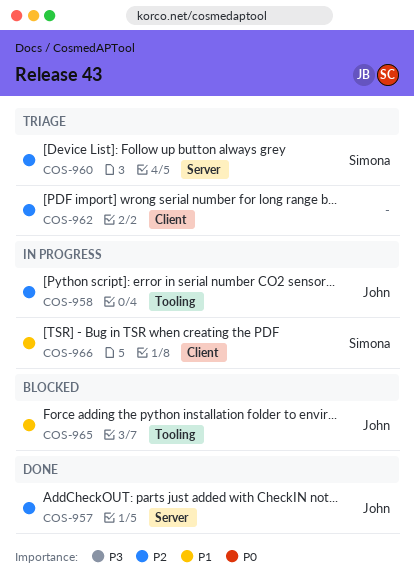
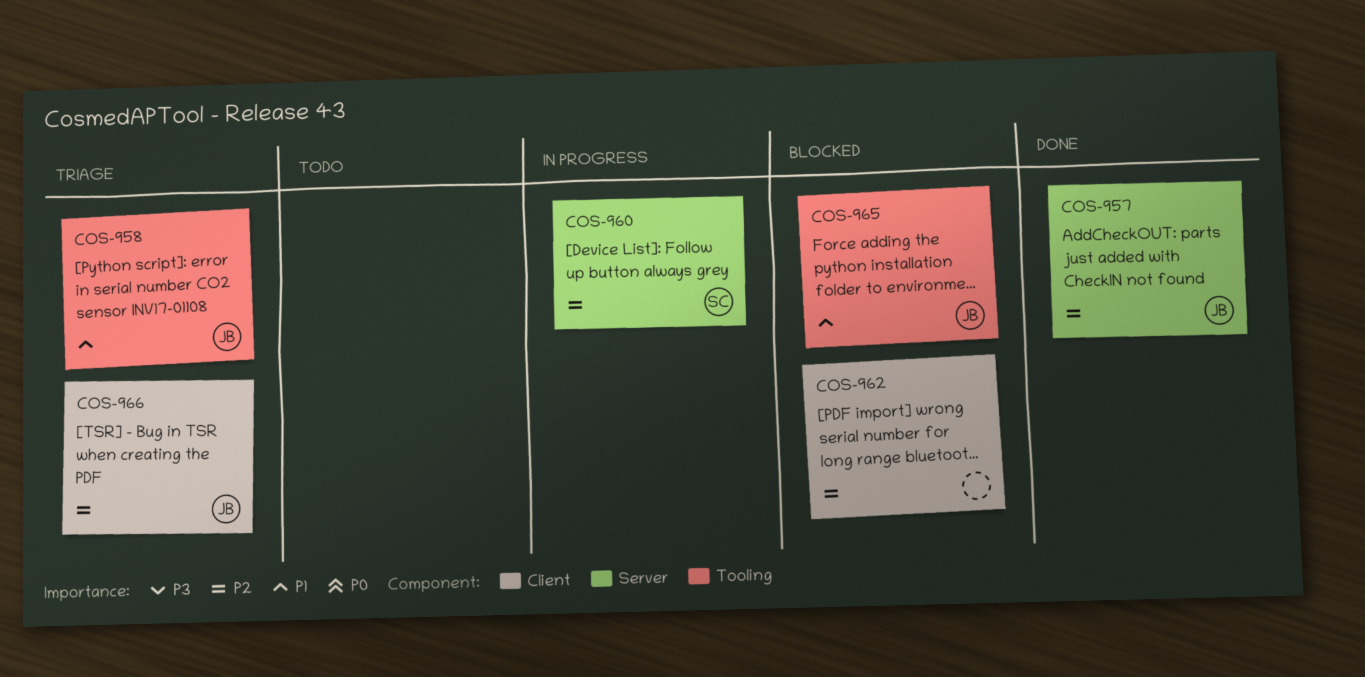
COS-958, status: In progress -> Triage
COS-958, priority: P2 -> P1
COS-960, status: Triage -> In progress
COS-962, status: Triage -> Blocked
COS-966, status: In progress -> Triage
COS-966, owner: Simona -> John
COS-966, priority: P1 -> P2

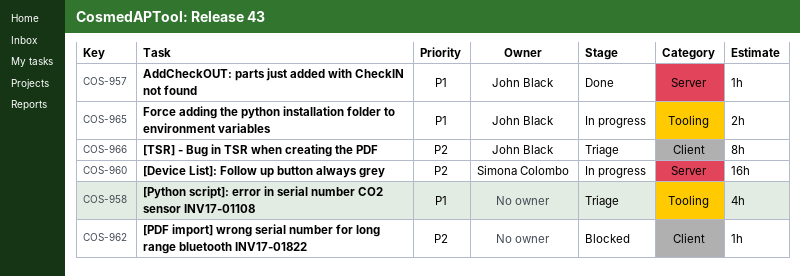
COS-957, priority: P2 -> P1
COS-958, owner: John Black -> none
COS-965, status: Blocked -> In progress

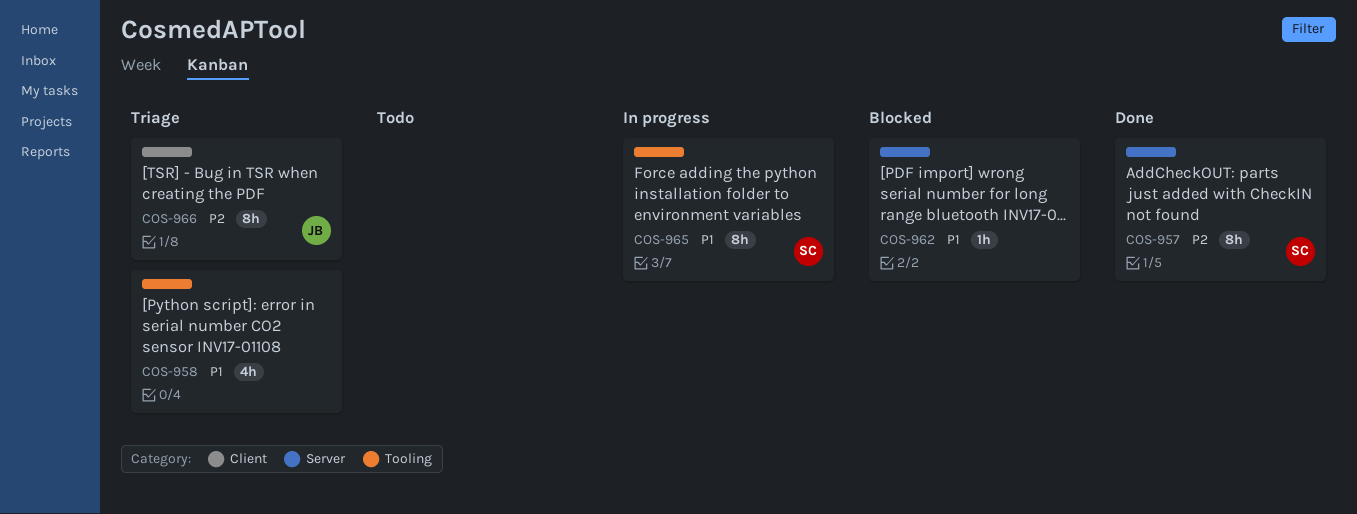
COS-957, owner: John Black -> Simona Colombo
COS-957, priority: P1 -> P2
COS-957, estimate: 1h -> 8h
COS-960: present -> none
COS-962, priority: P2 -> P1
COS-962, label: Client -> Server
COS-965, owner: John Black -> Simona Colombo
COS-965, estimate: 2h -> 8h

